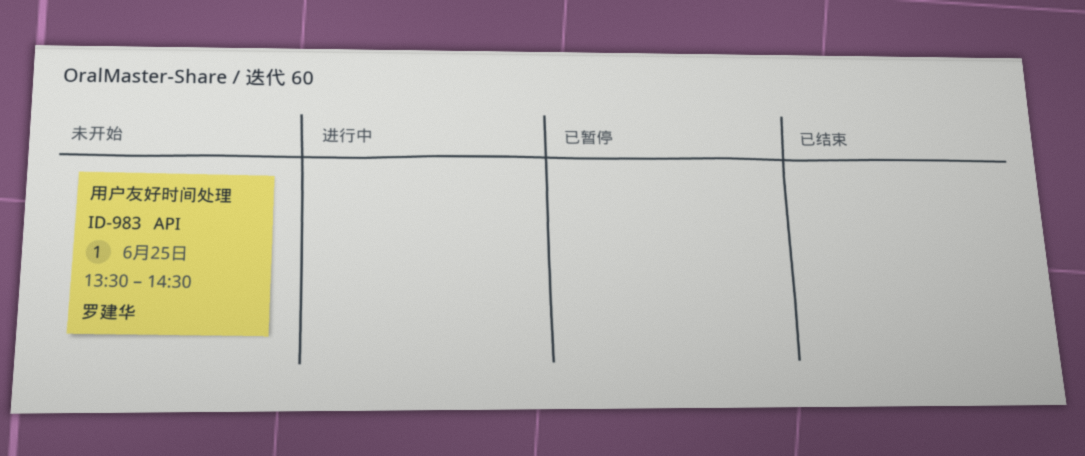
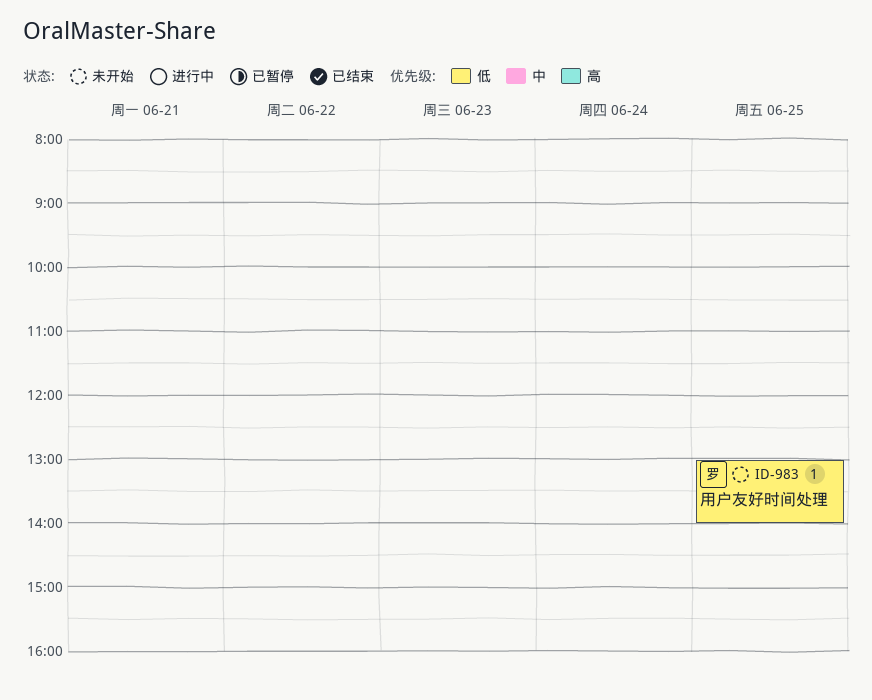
ID-983, begins: 13:30 -> 13:00
ID-983, ends: 14:30 -> 14:00

